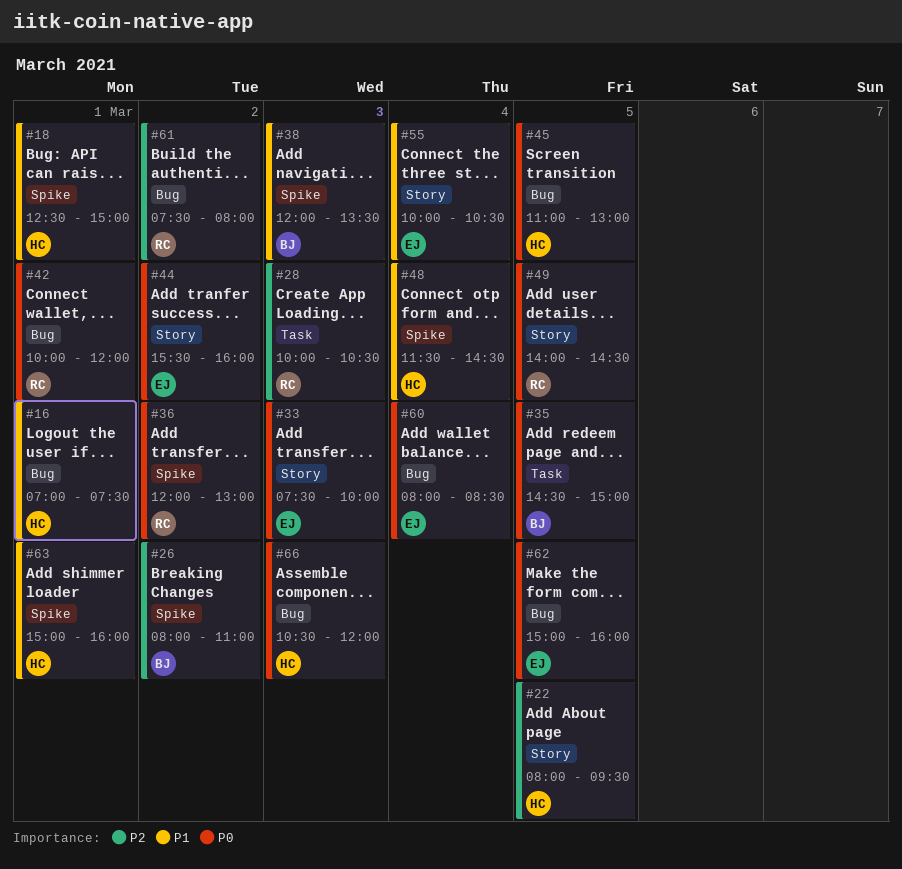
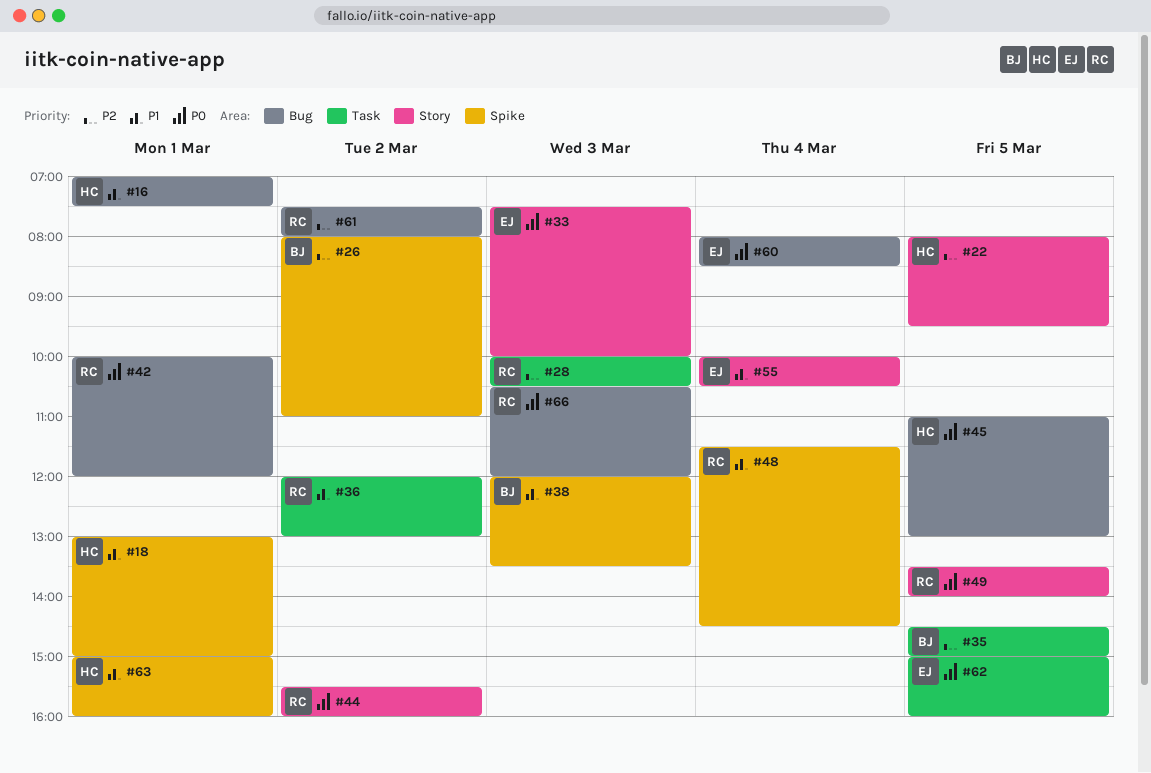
#18, begins: 12:30 -> 13:00
#35, priority: P0 -> P2
#36, priority: P0 -> P1
#36, label: Spike -> Task
#44, owner: EJ -> RC
#48, owner: HC -> RC
#49, begins: 14:00 -> 13:30
#49, ends: 14:30 -> 14:00
#62, label: Bug -> Task
#66, owner: HC -> RC

